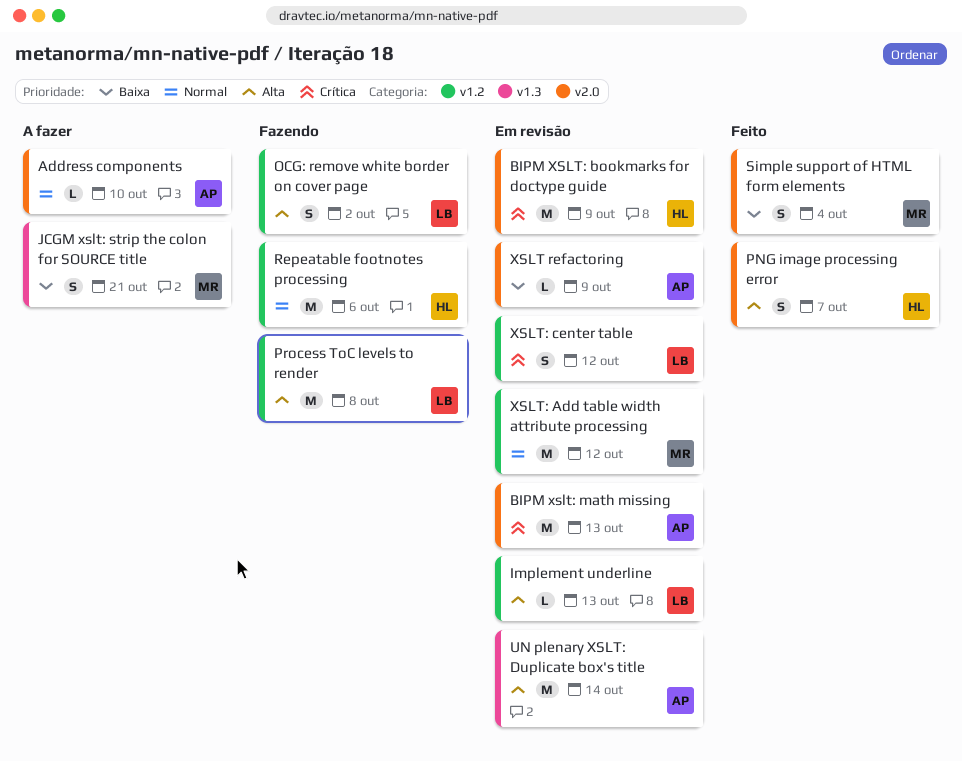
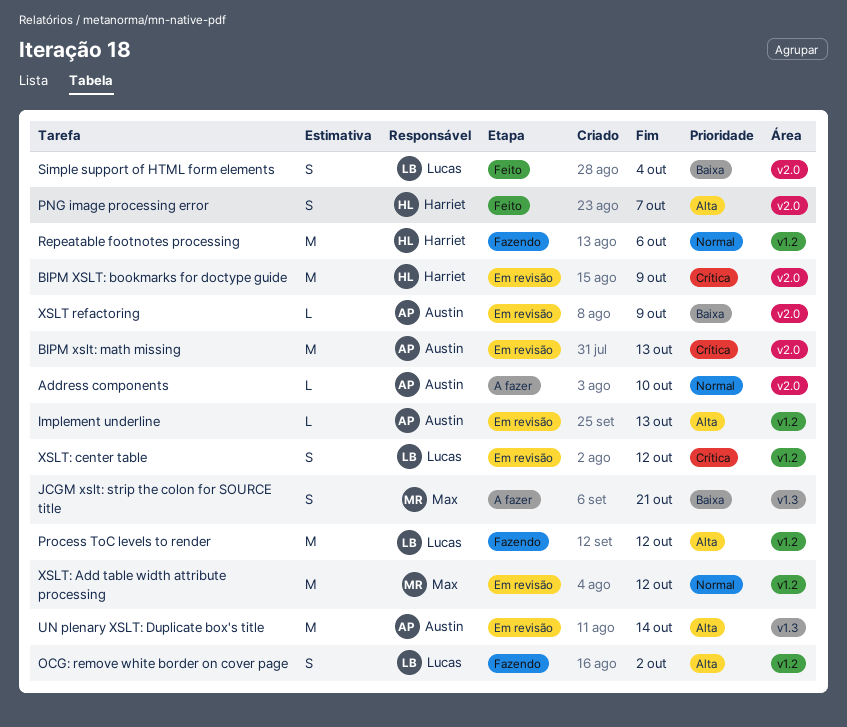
Implement underline, owner: Lucas -> Austin
Process ToC levels to render, due: Oct 8 -> Oct 12
Simple support of HTML form elements, owner: Max -> Lucas

